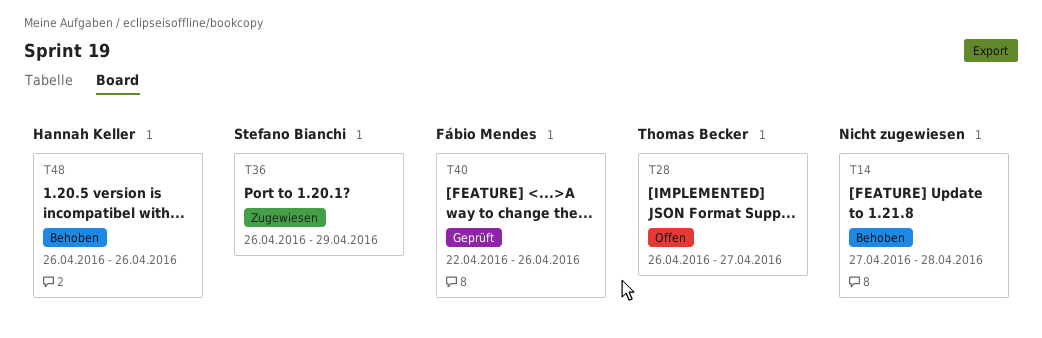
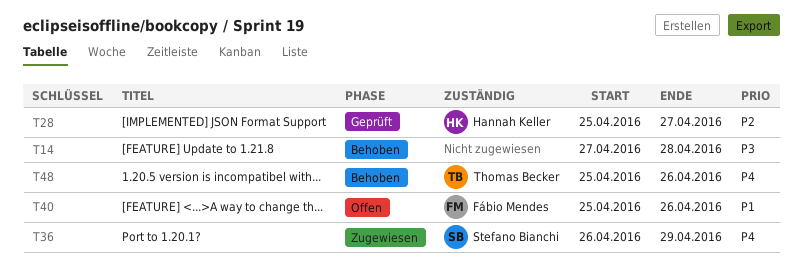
T28, status: Offen -> Geprüft
T28, owner: Thomas Becker -> Hannah Keller
T28, start: Apr 26 -> Apr 25
T40, status: Geprüft -> Offen
T40, start: Apr 22 -> Apr 25
T48, owner: Hannah Keller -> Thomas Becker
T48, start: Apr 26 -> Apr 25

